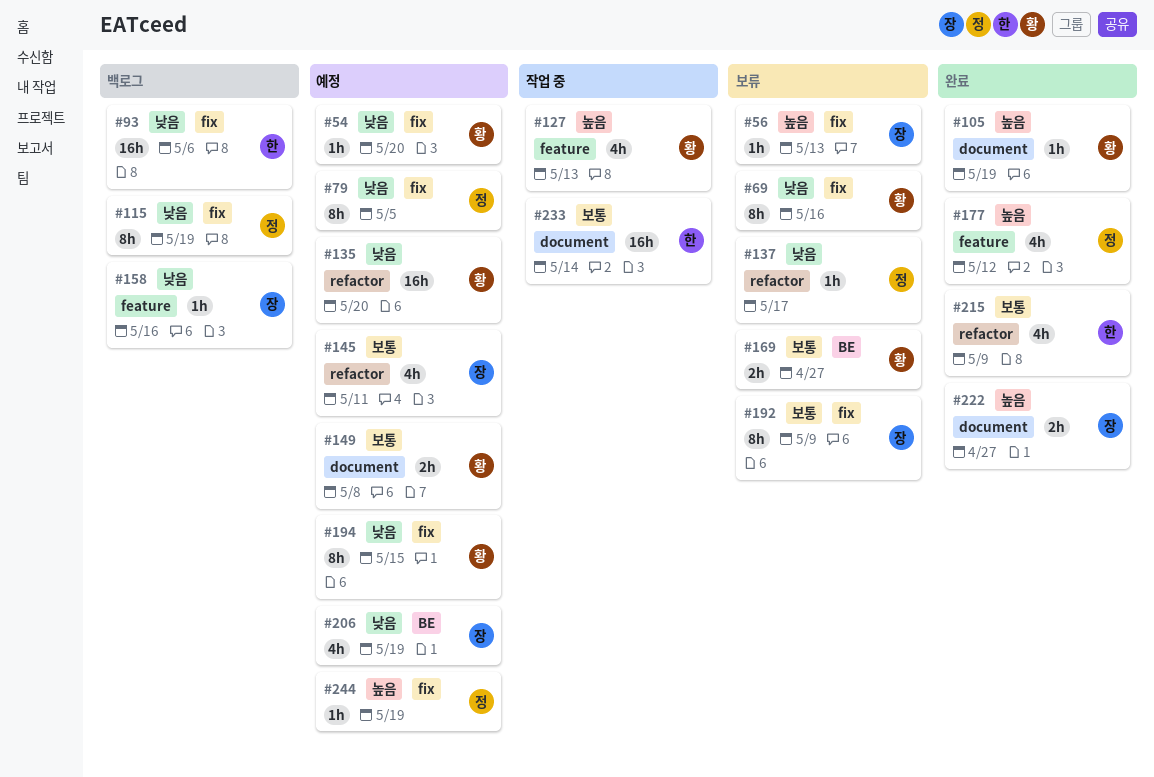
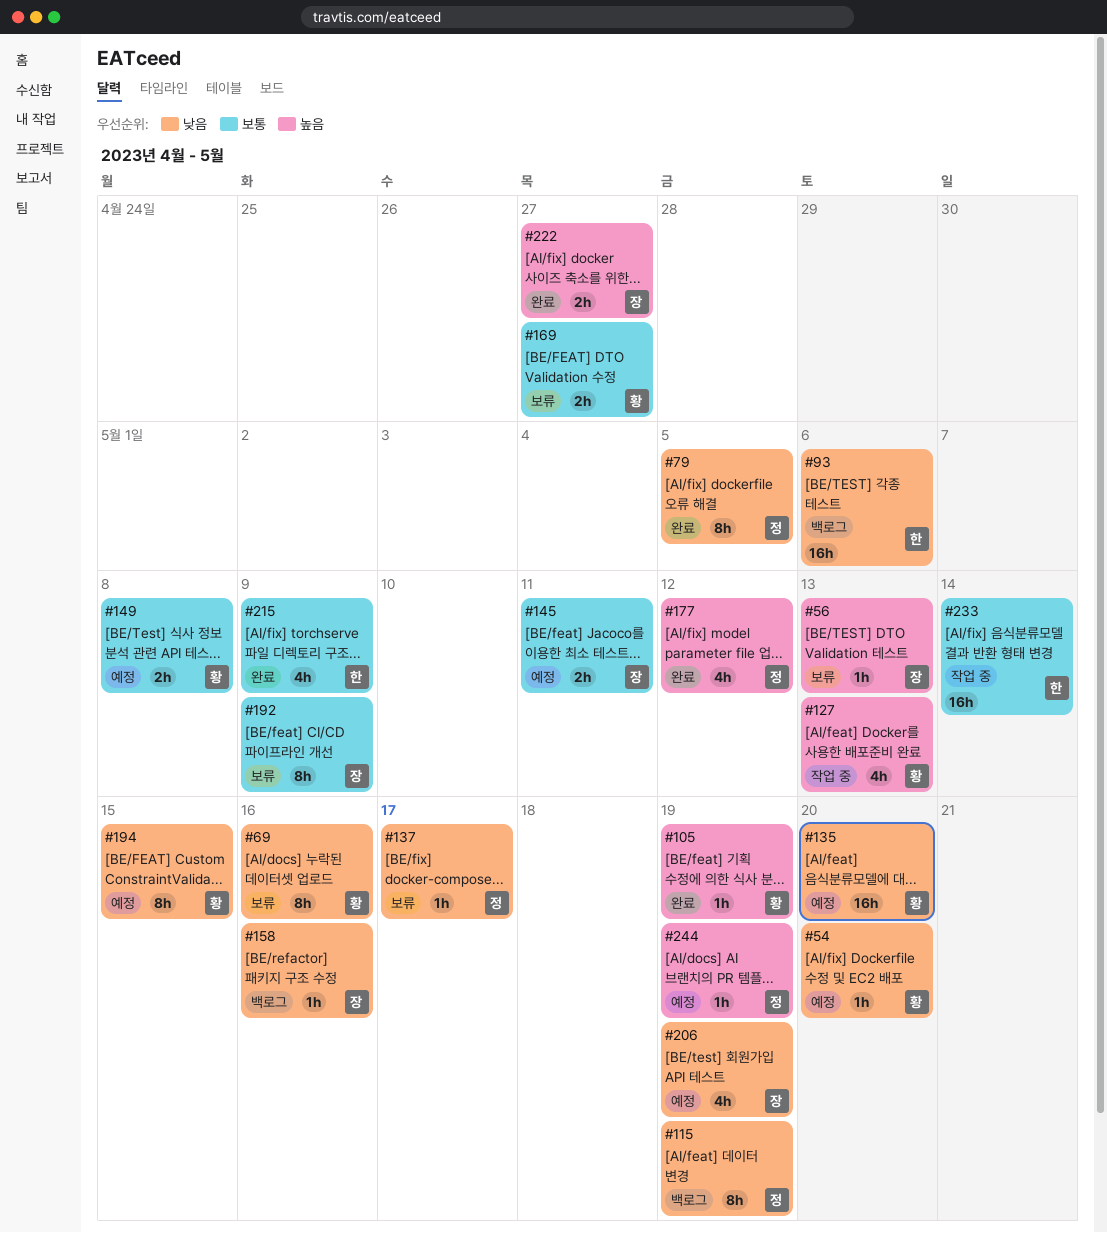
#79, status: 예정 -> 완료
#145, estimate: 4h -> 2h

